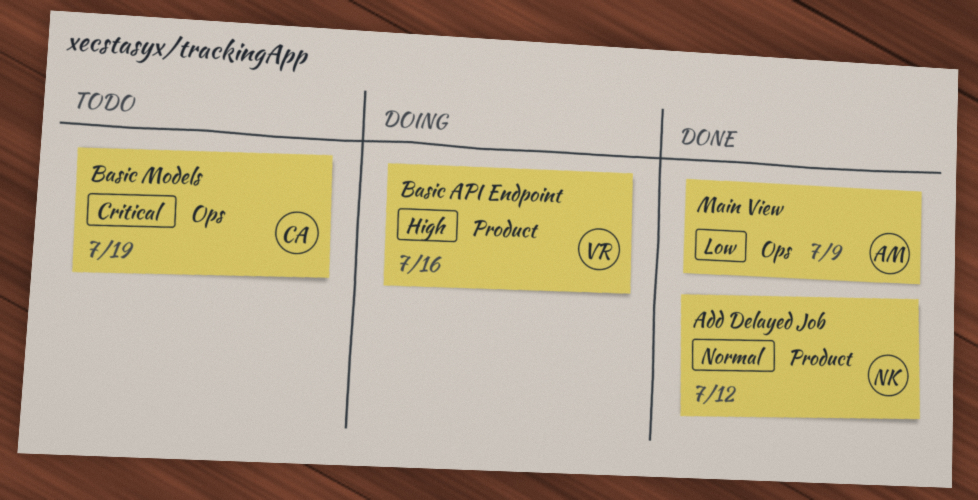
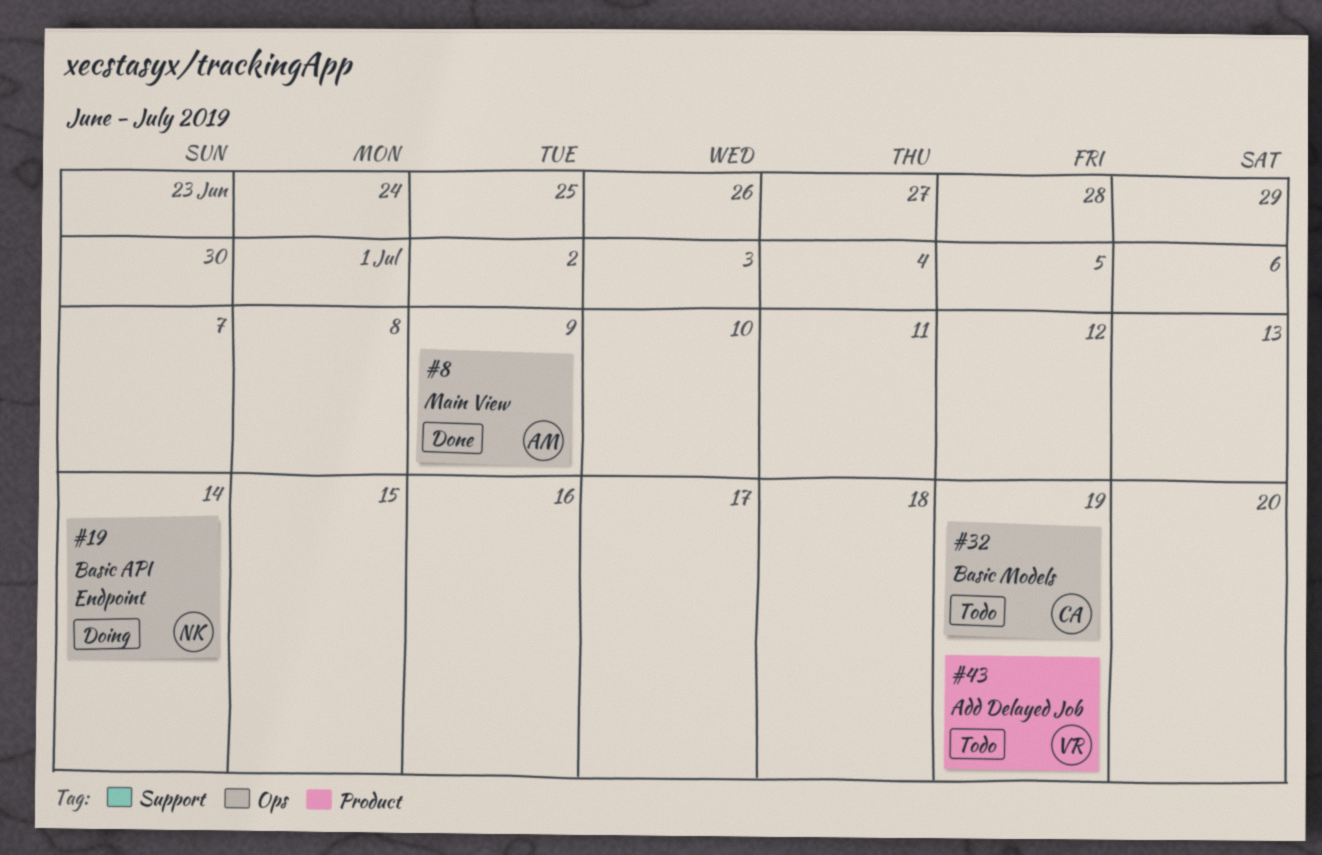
Add Delayed Job, status: Done -> Todo
Add Delayed Job, owner: NK -> VR
Add Delayed Job, due: Jul 12 -> Jul 19
Basic API Endpoint, owner: VR -> NK
Basic API Endpoint, label: Product -> Ops
Basic API Endpoint, due: Jul 16 -> Jul 14

